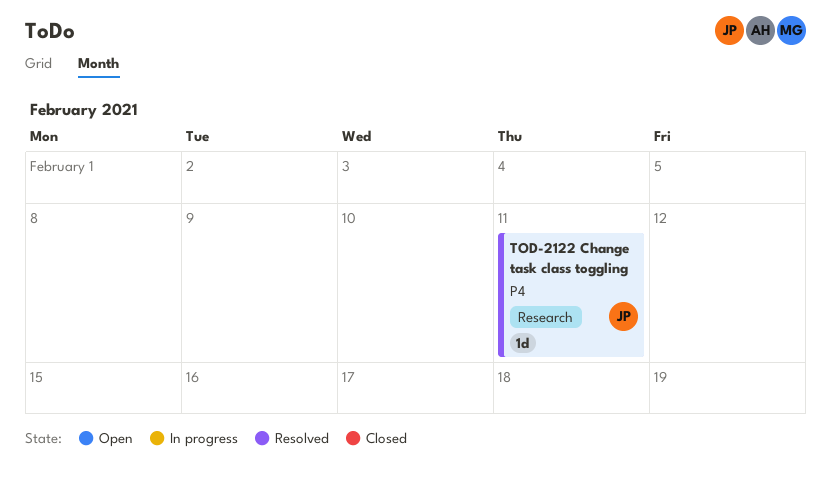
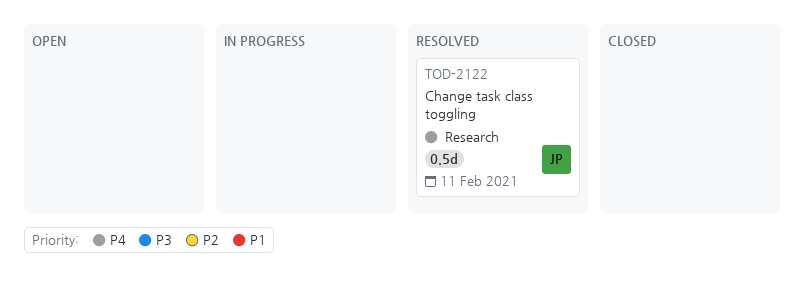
TOD-2122, estimate: 1d -> 0.5d

